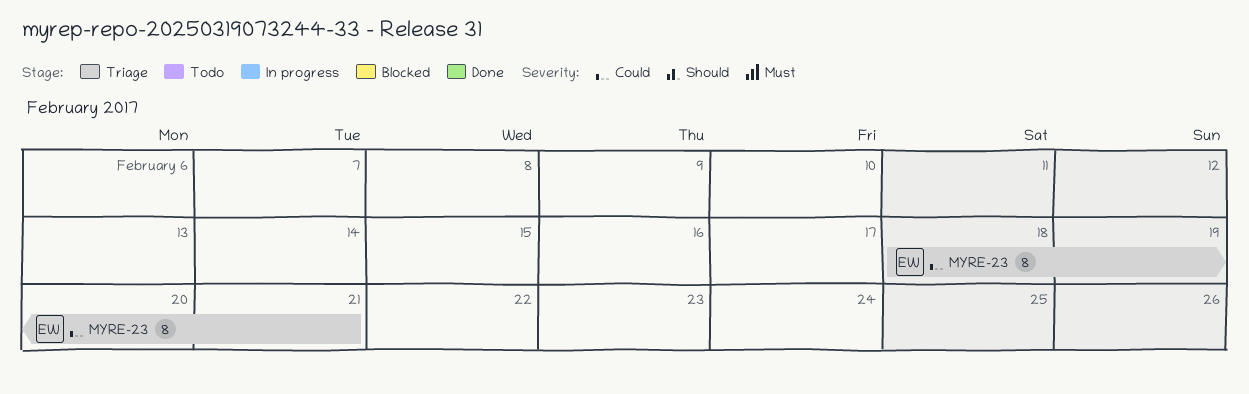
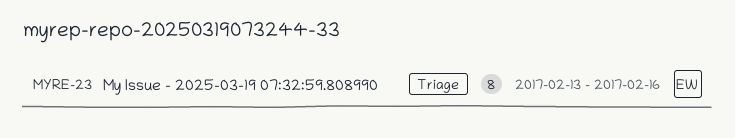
MYRE-23, start: Feb 18 -> Feb 13
MYRE-23, due: Feb 21 -> Feb 16

